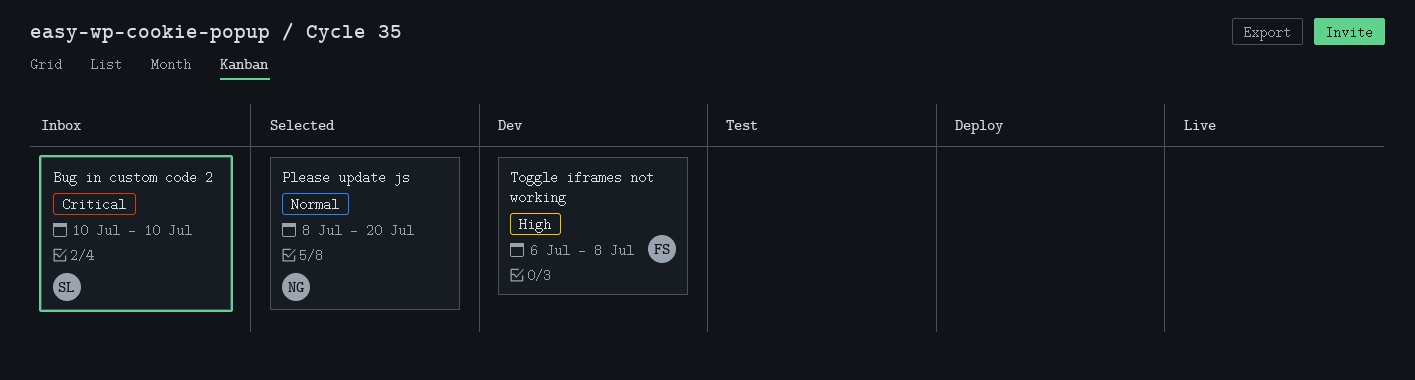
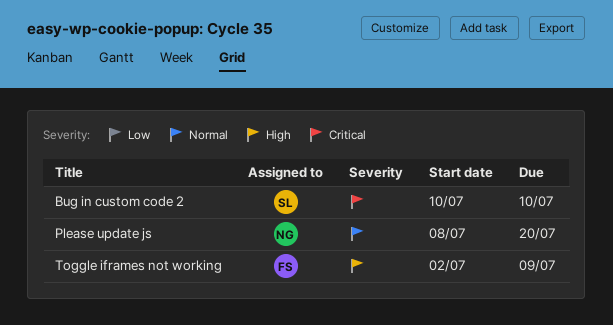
Toggle iframes not working, start: Jul 6 -> Jul 2
Toggle iframes not working, due: Jul 8 -> Jul 9

